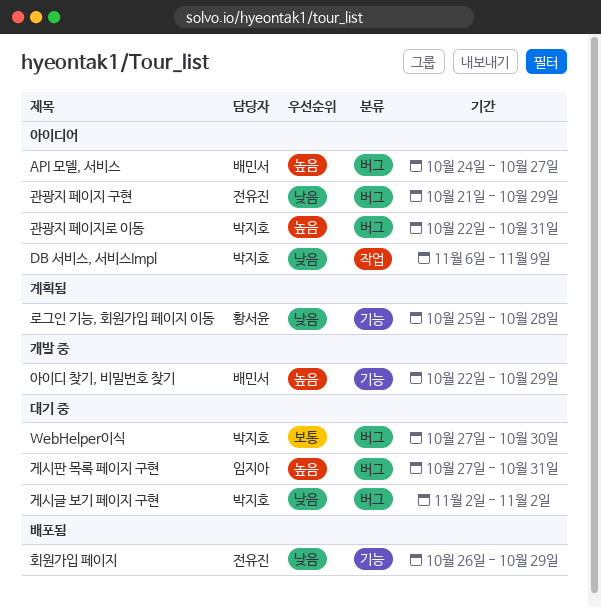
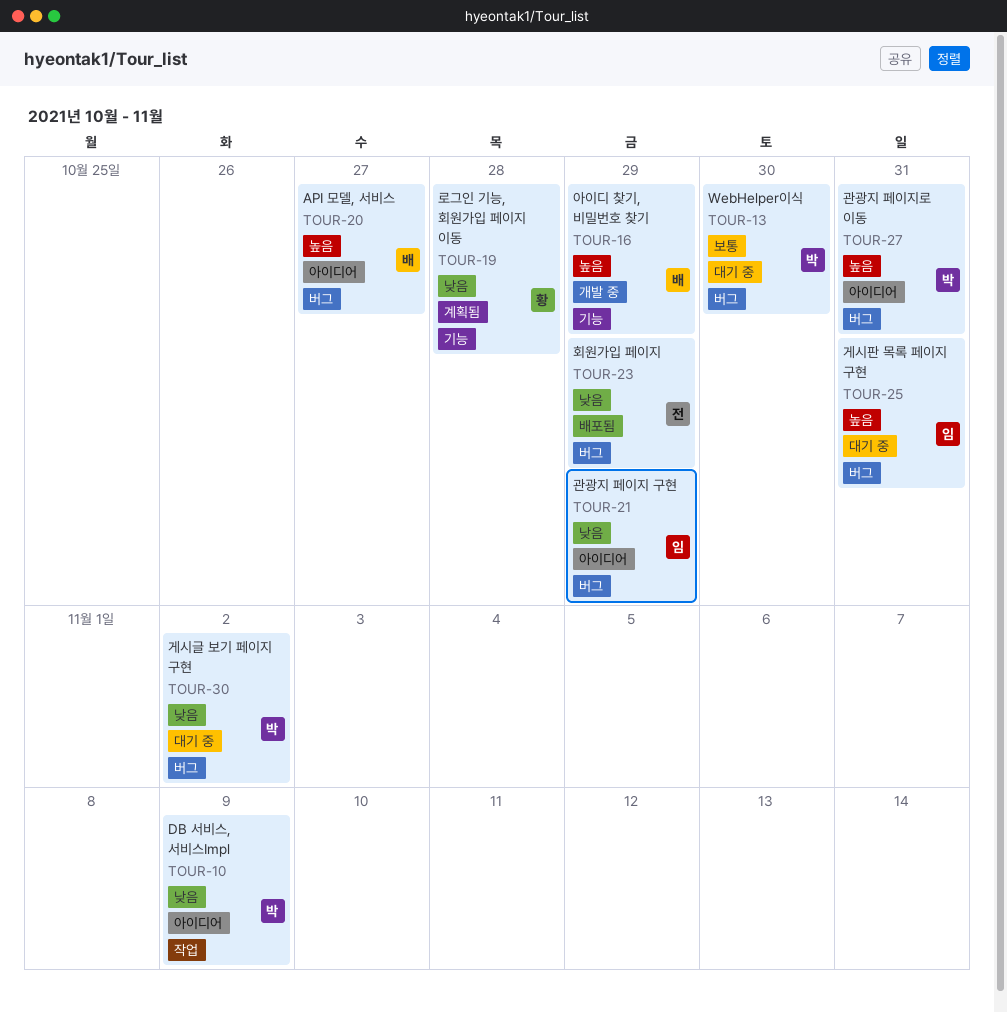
관광지 페이지 구현, owner: 전유진 -> 임지아
회원가입 페이지, label: 기능 -> 버그

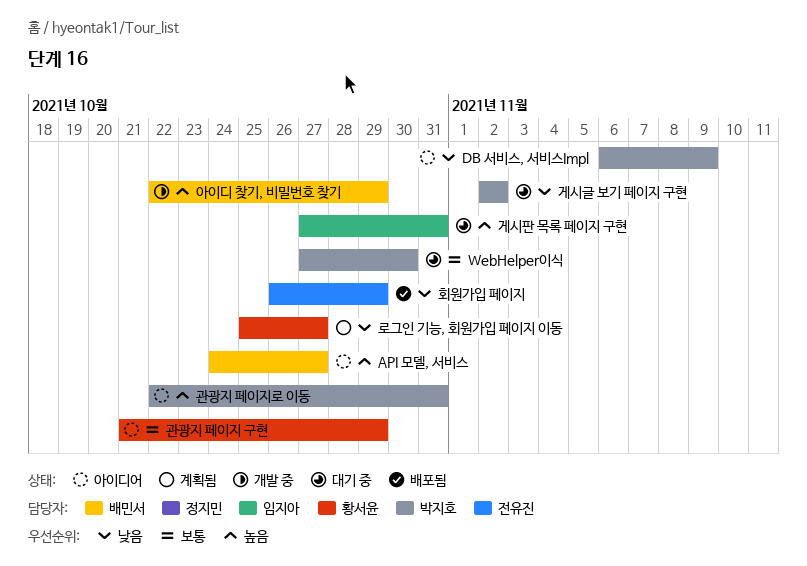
관광지 페이지 구현, owner: 임지아 -> 황서윤
관광지 페이지 구현, priority: 낮음 -> 보통
로그인 기능, 회원가입 페이지 이동, due: Oct 28 -> Oct 27

